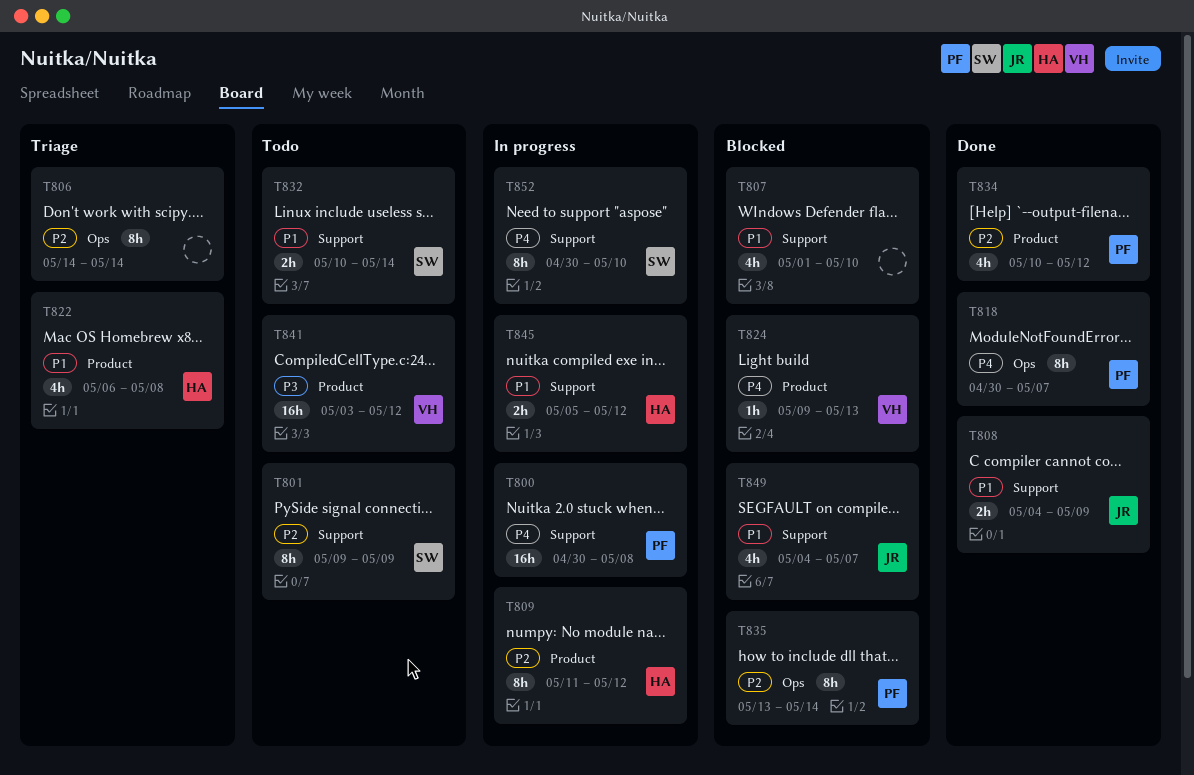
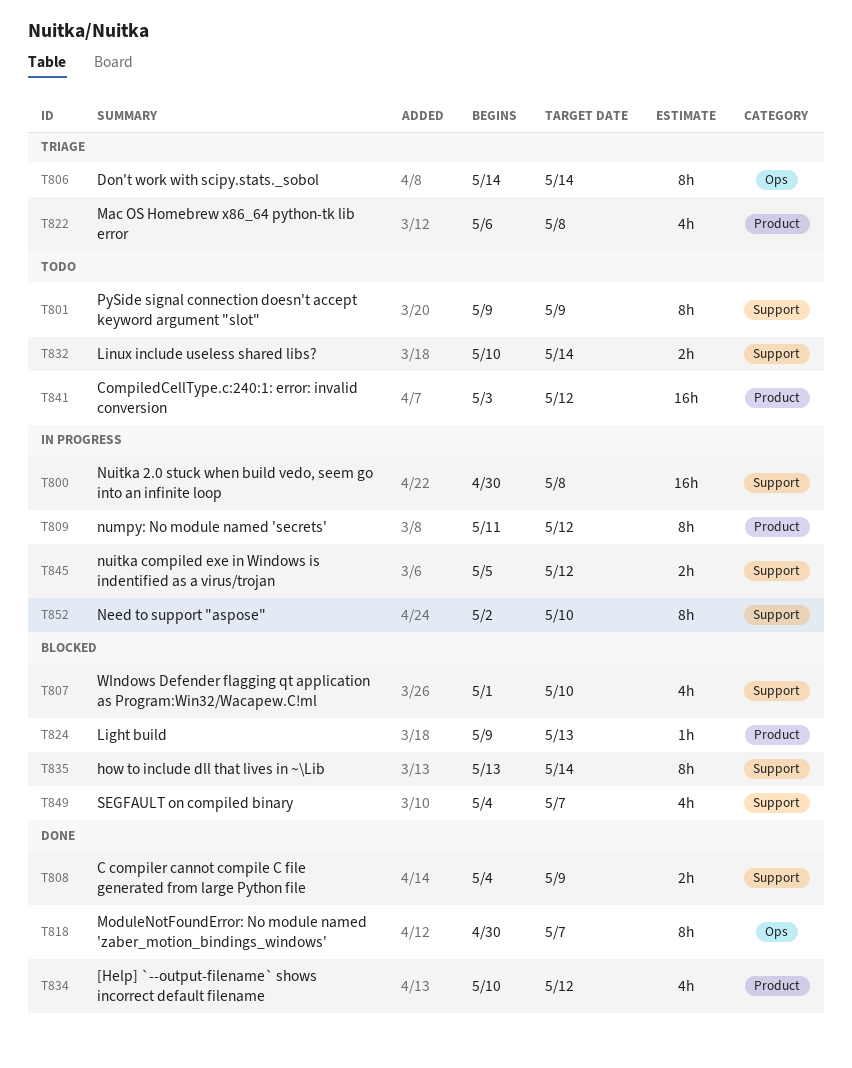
T835, label: Ops -> Support
T852, start: Apr 30 -> May 2

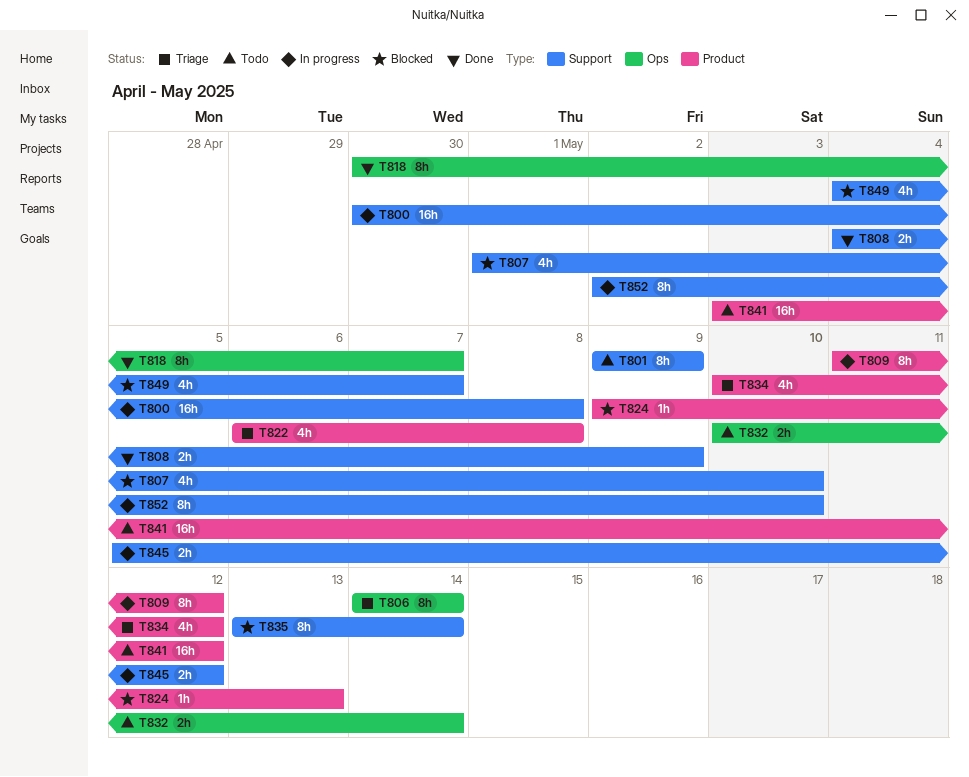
T832, label: Support -> Ops
T834, status: Done -> Triage

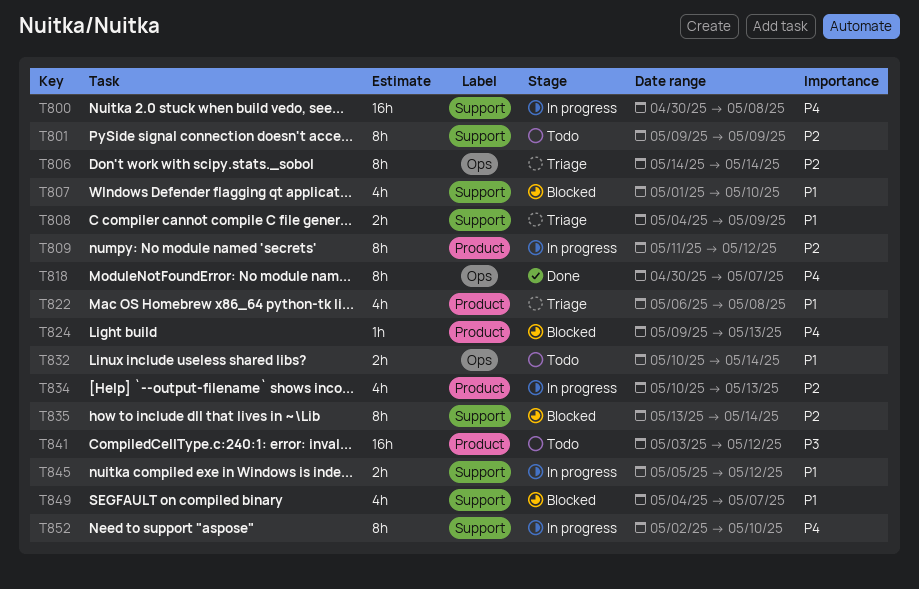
T808, status: Done -> Triage
T834, status: Triage -> In progress
T834, due: May 12 -> May 13

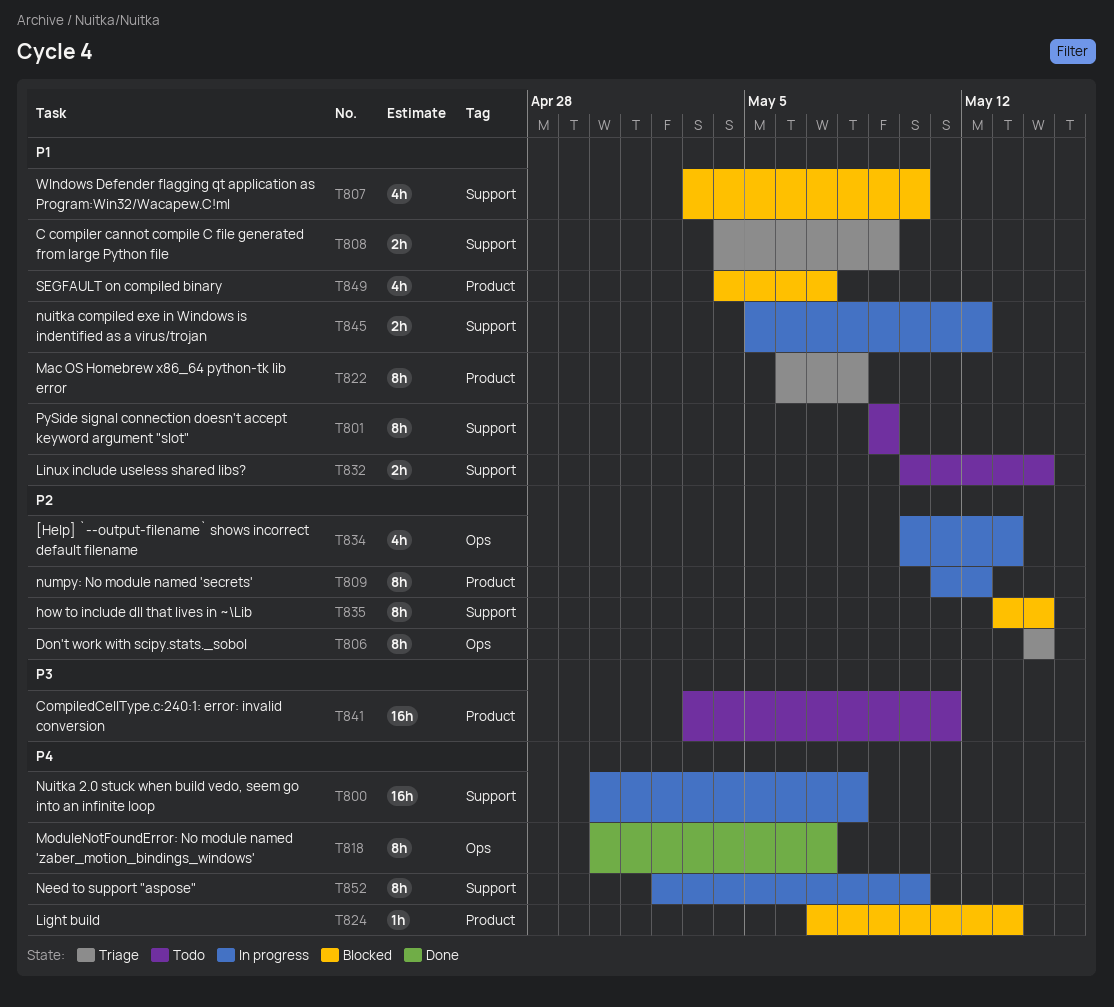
T801, priority: P2 -> P1
T807, start: May 1 -> May 3
T822, estimate: 4h -> 8h
T824, start: May 9 -> May 7
T832, label: Ops -> Support
T834, label: Product -> Ops
T841, due: May 12 -> May 11
T849, label: Support -> Product

